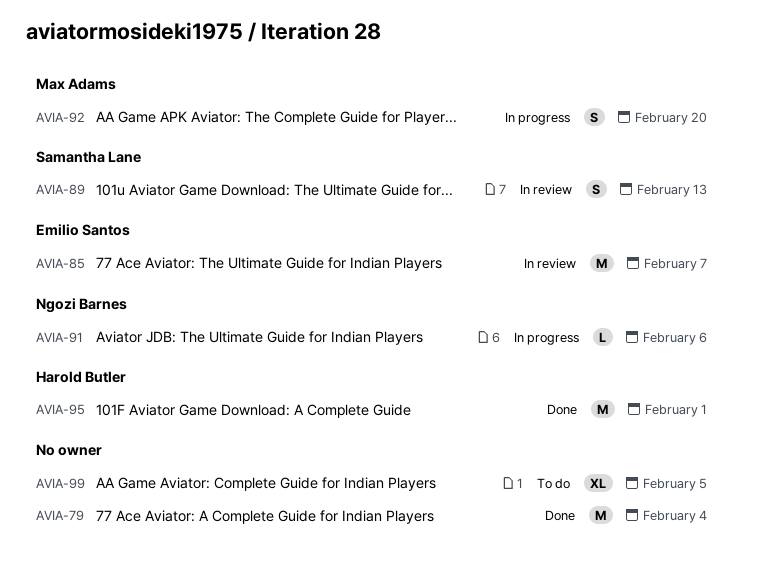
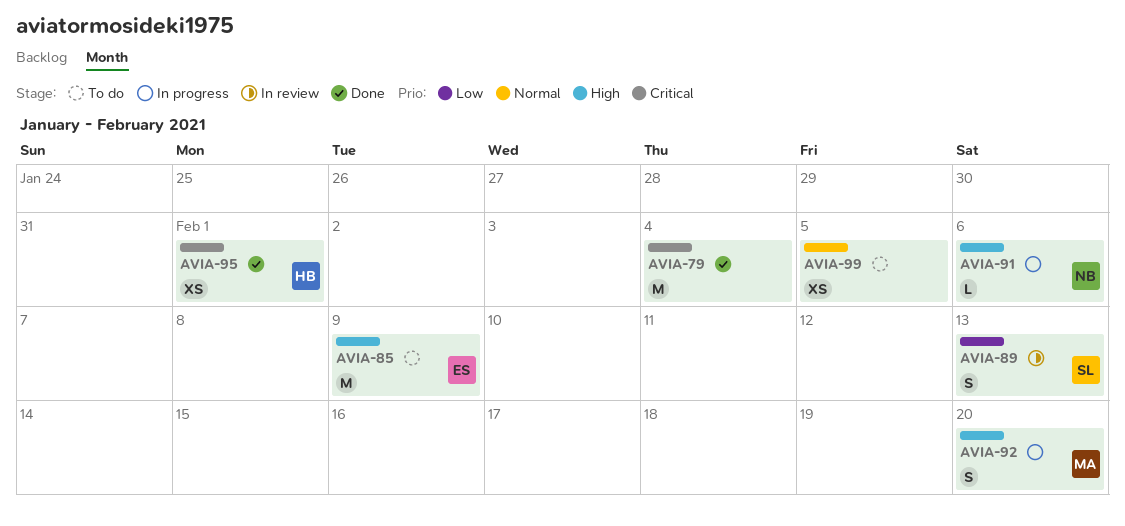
AVIA-85, status: In review -> To do
AVIA-85, due: Feb 7 -> Feb 9
AVIA-95, estimate: M -> XS
AVIA-99, estimate: XL -> XS

